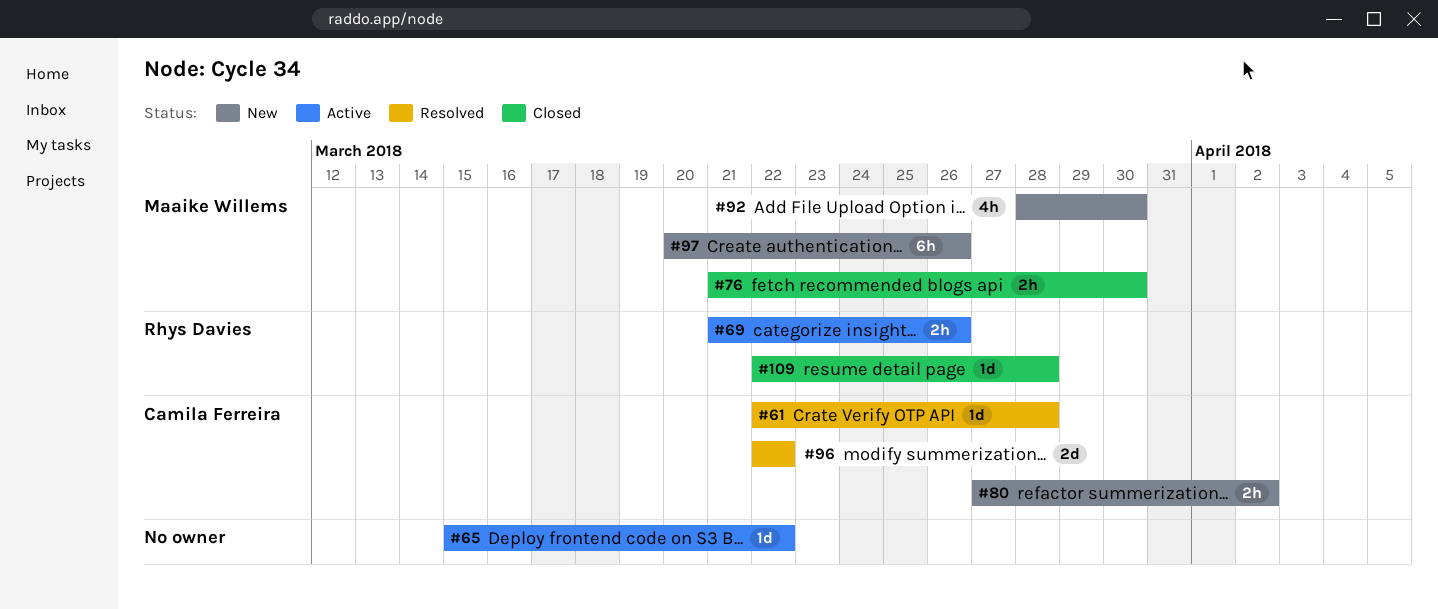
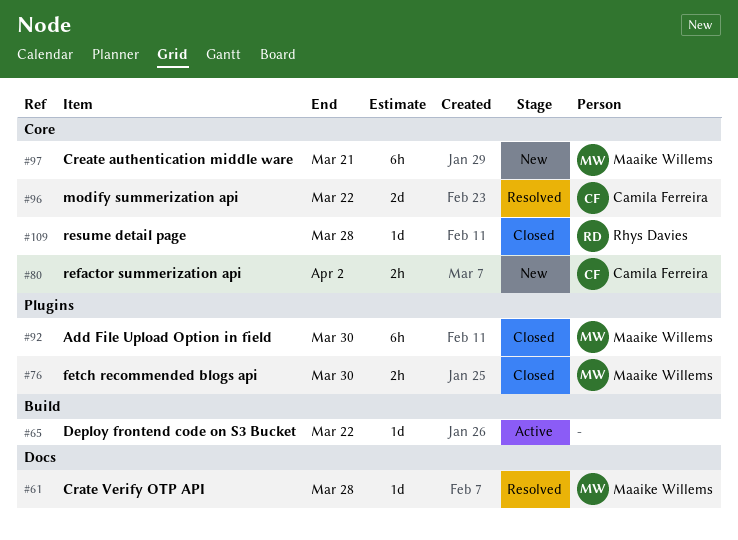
#61, owner: Camila Ferreira -> Maaike Willems
#69: present -> none
#92, status: New -> Closed
#92, estimate: 4h -> 6h
#97, due: Mar 26 -> Mar 21

